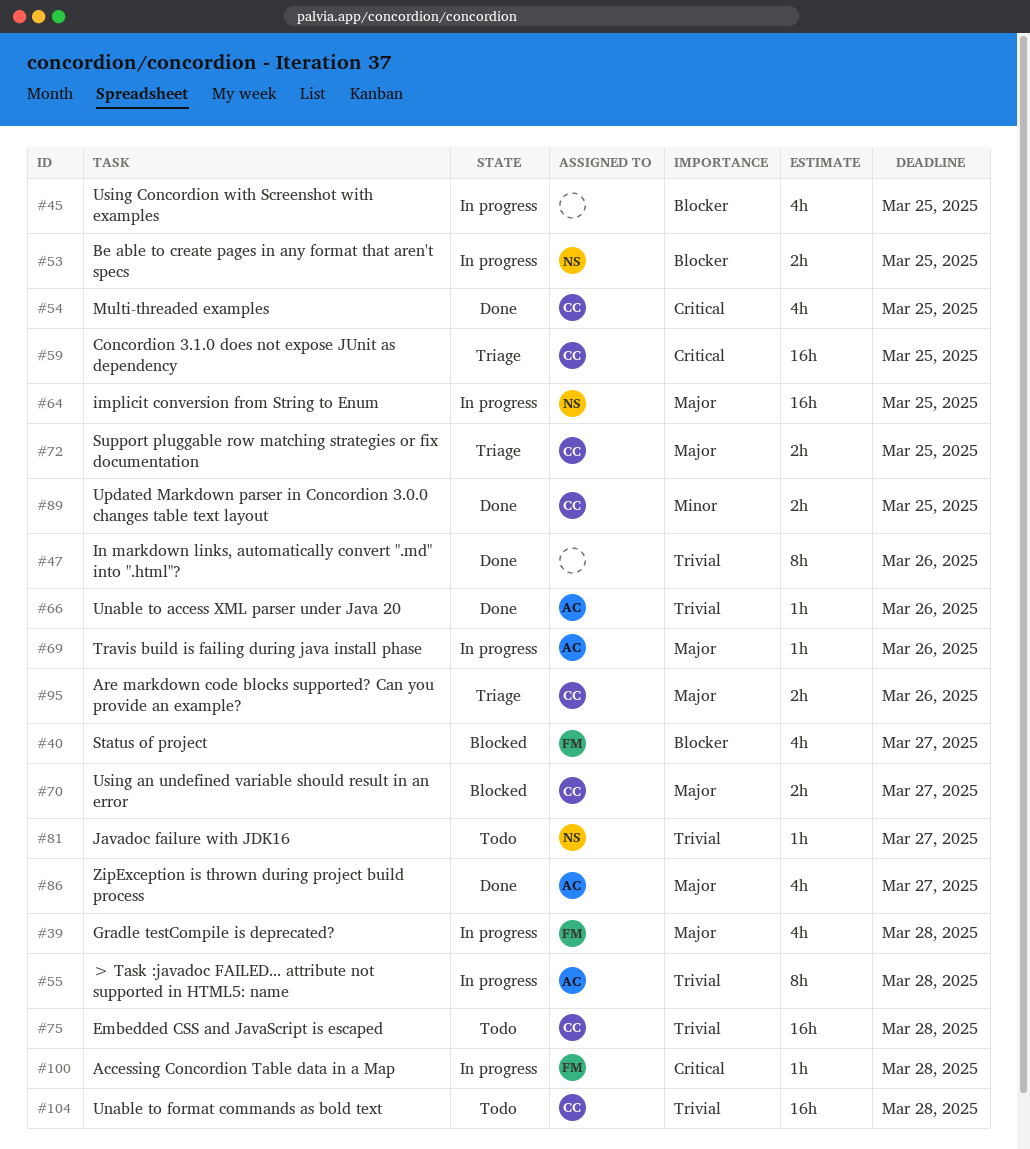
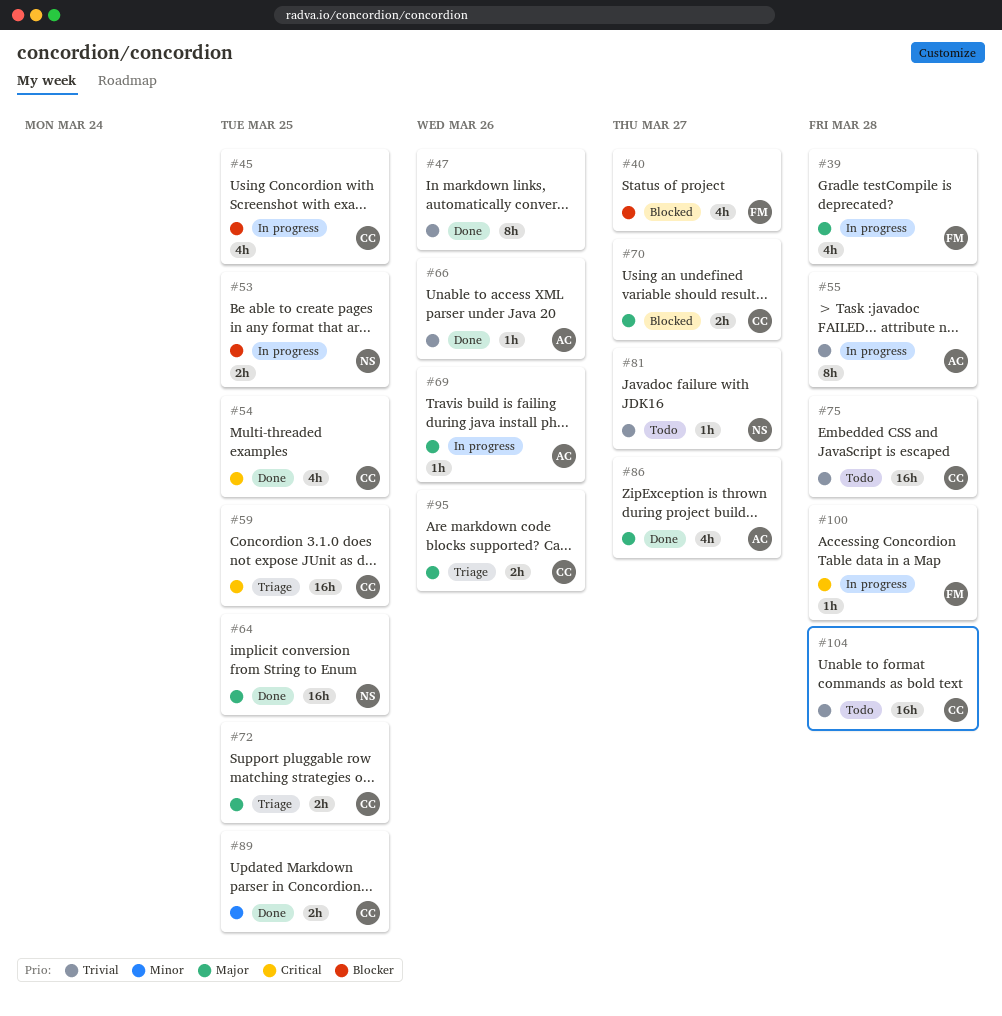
#45, owner: none -> CC
#64, status: In progress -> Done

